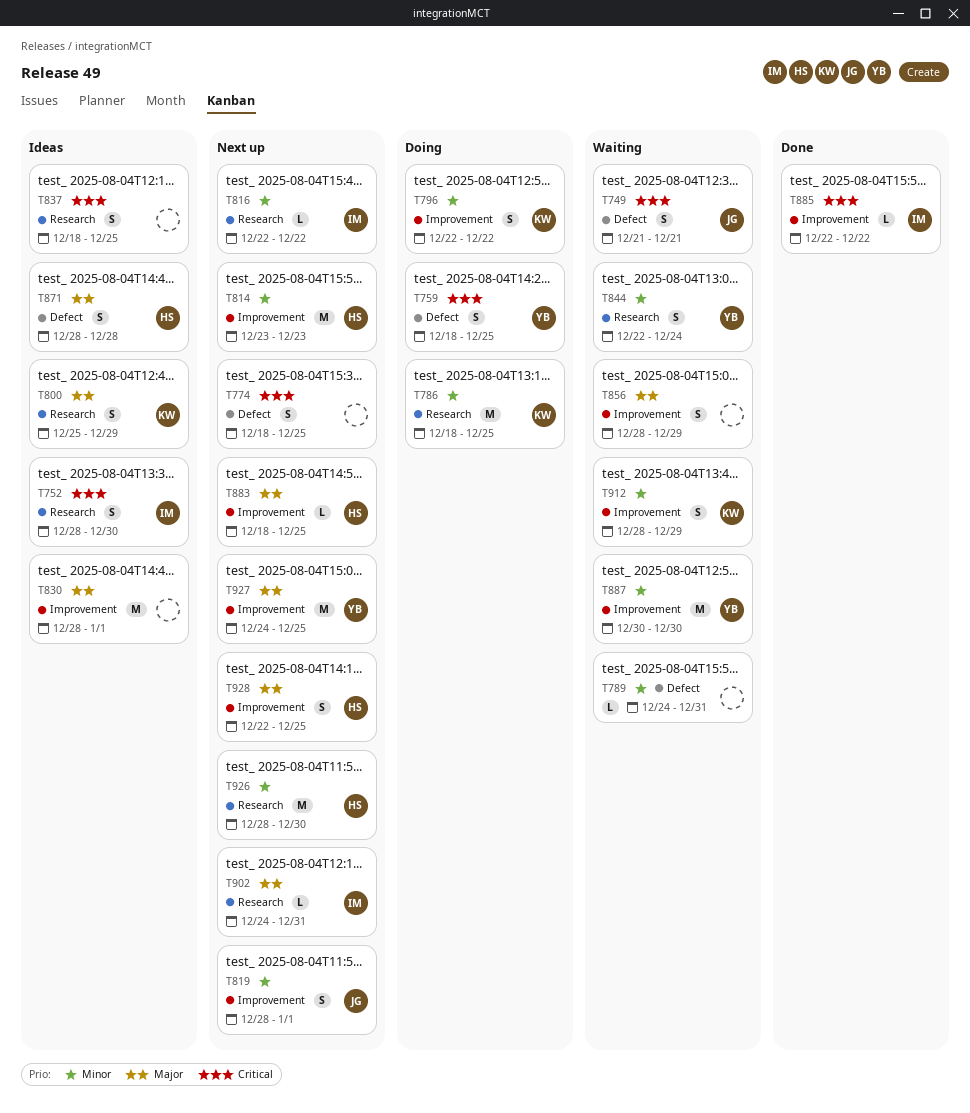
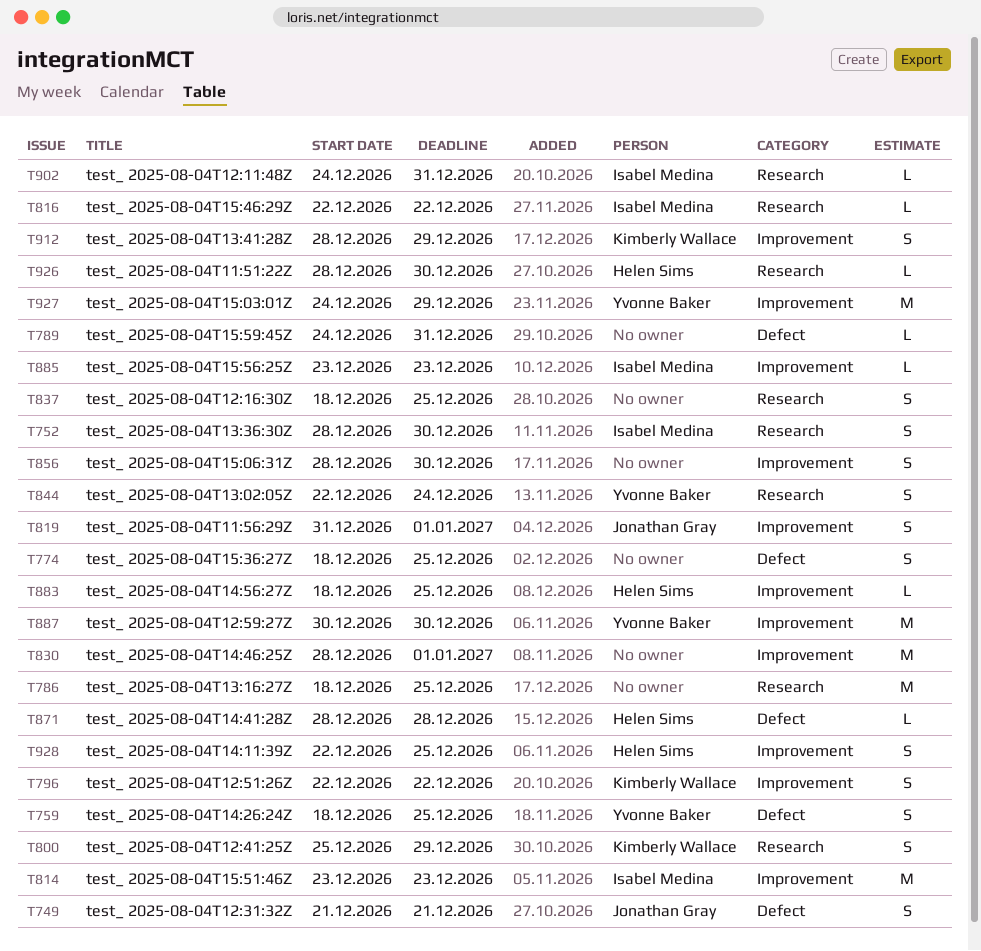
T786, owner: Kimberly Wallace -> none
T814, owner: Helen Sims -> Isabel Medina
T819, start: Dec 28 -> Dec 31
T856, due: Dec 29 -> Dec 30
T871, estimate: S -> L
T885, start: Dec 22 -> Dec 23
T885, due: Dec 22 -> Dec 23
T926, estimate: M -> L
T927, due: Dec 25 -> Dec 29

